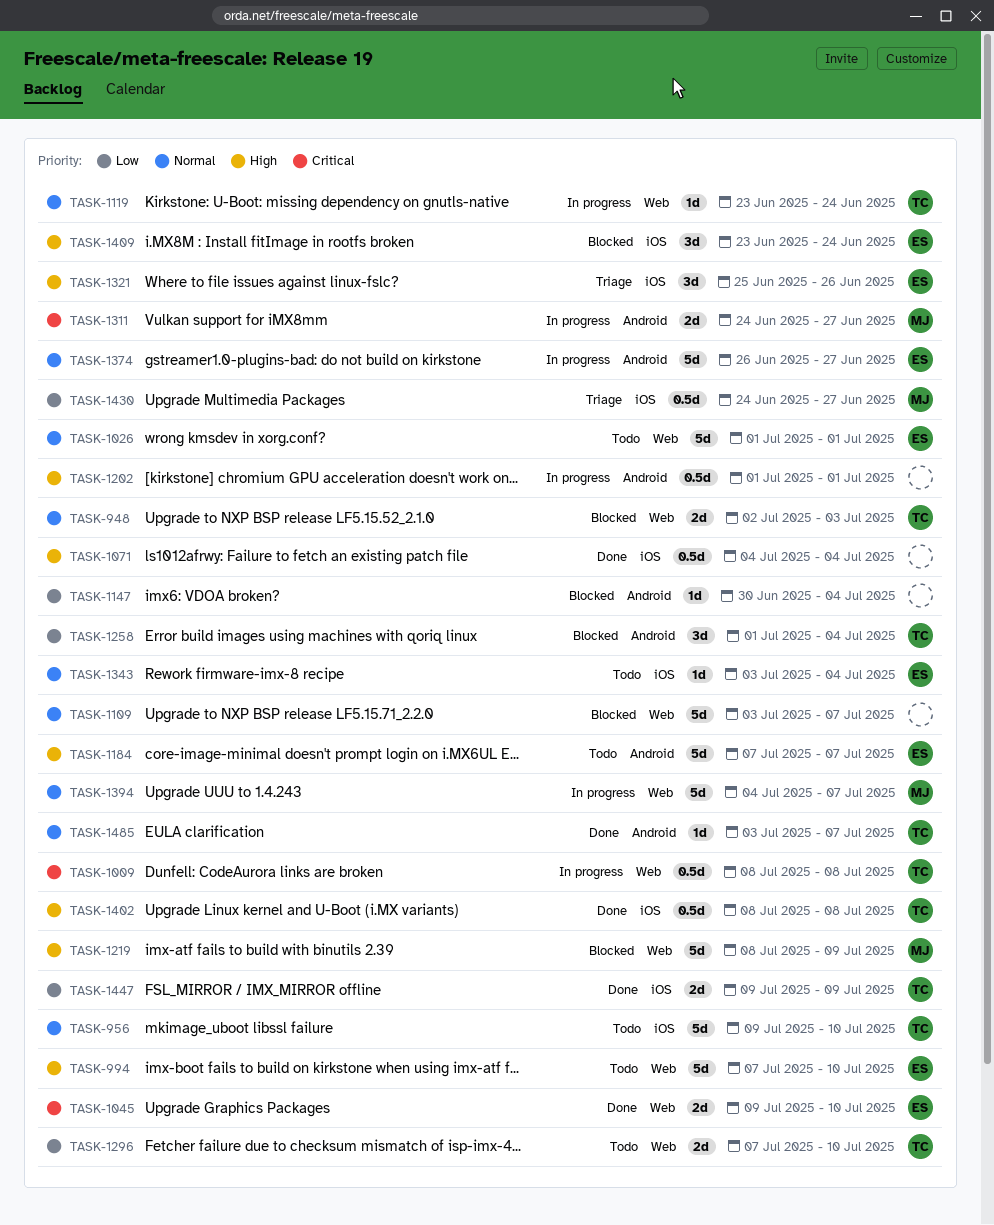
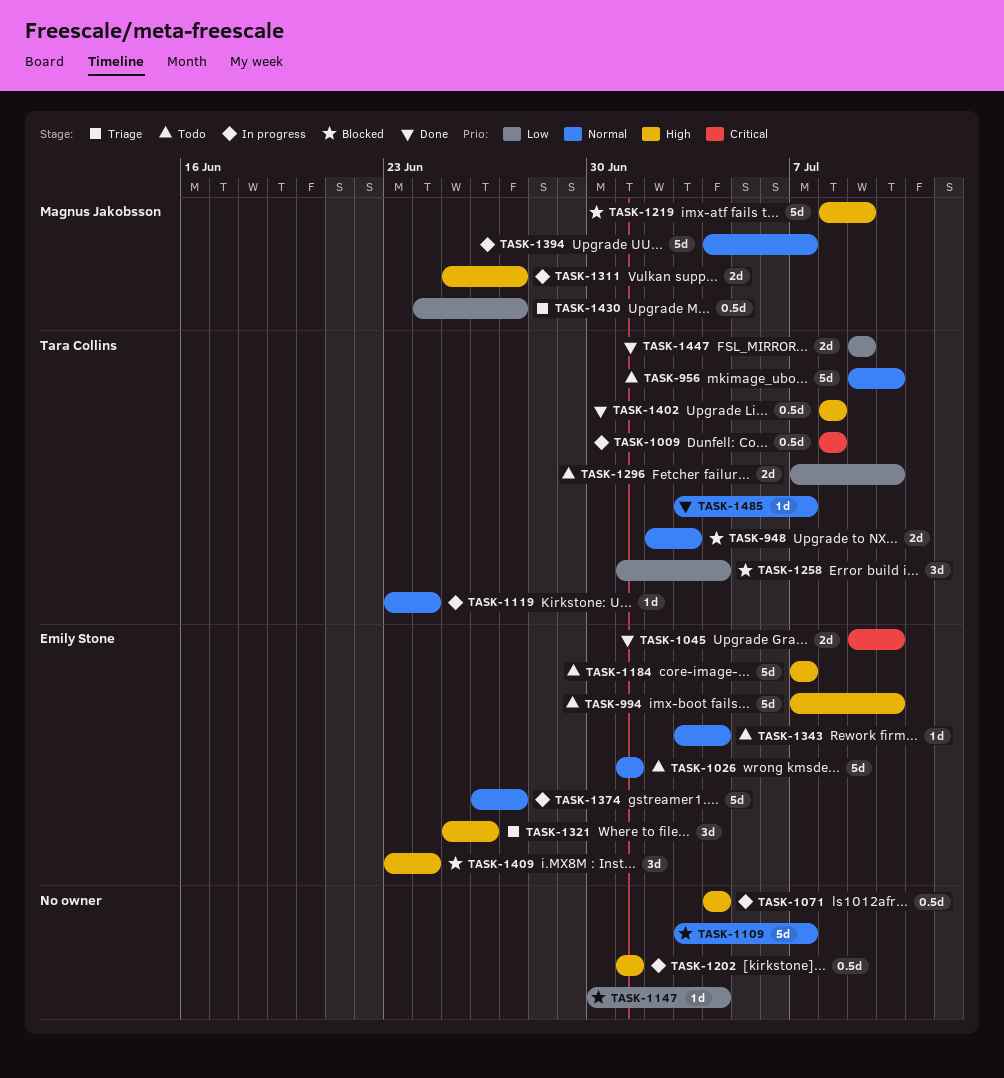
TASK-1071, status: Done -> In progress
TASK-1311, priority: Critical -> High
TASK-1311, start: Jun 24 -> Jun 25

